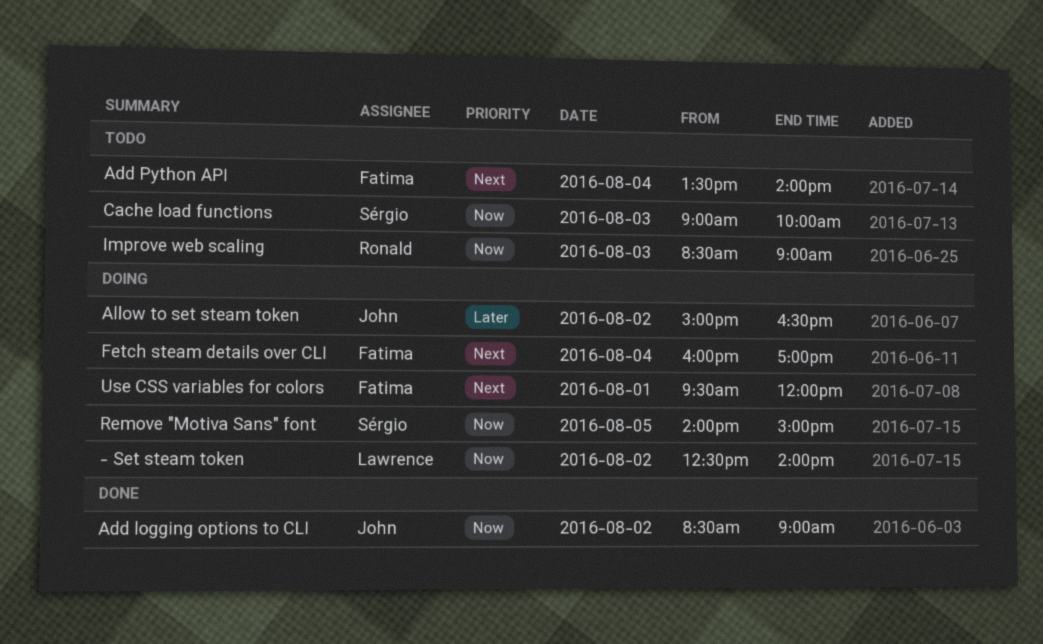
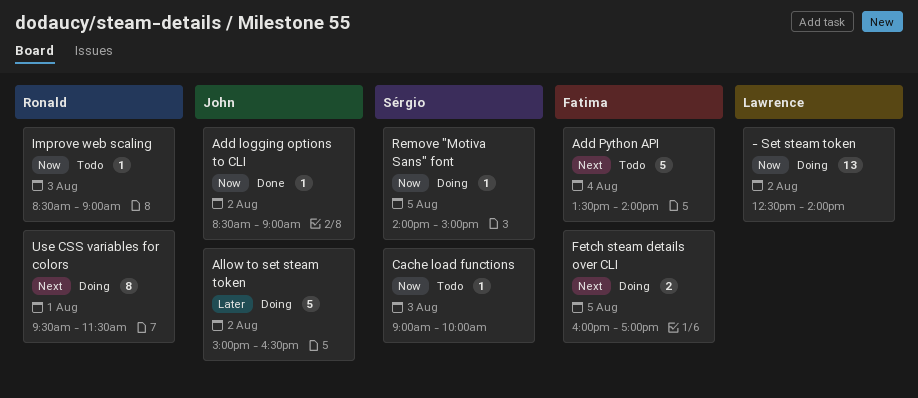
Fetch steam details over CLI, day: Aug 4 -> Aug 5
Use CSS variables for colors, owner: Fatima -> Ronald
Use CSS variables for colors, ends: 12:00 -> 11:30

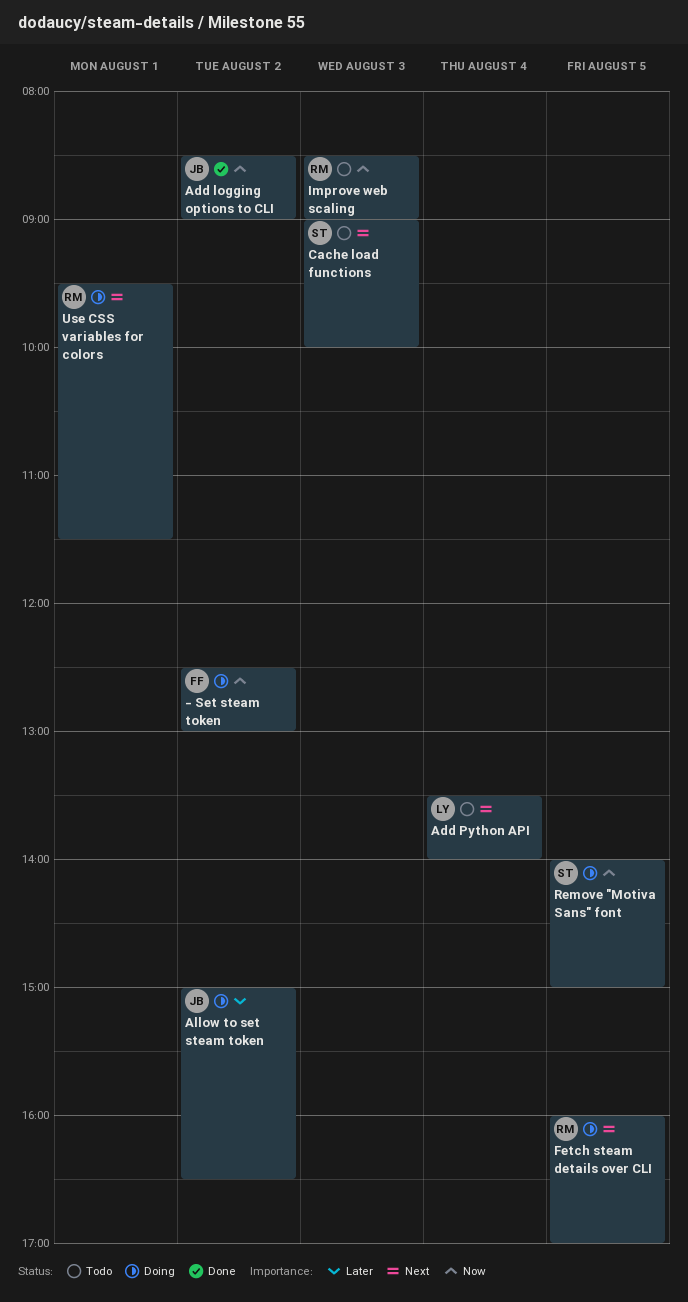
- Set steam token, owner: Lawrence -> Fatima
- Set steam token, ends: 14:00 -> 13:00
Add Python API, owner: Fatima -> Lawrence
Cache load functions, priority: Now -> Next
Fetch steam details over CLI, owner: Fatima -> Ronald

